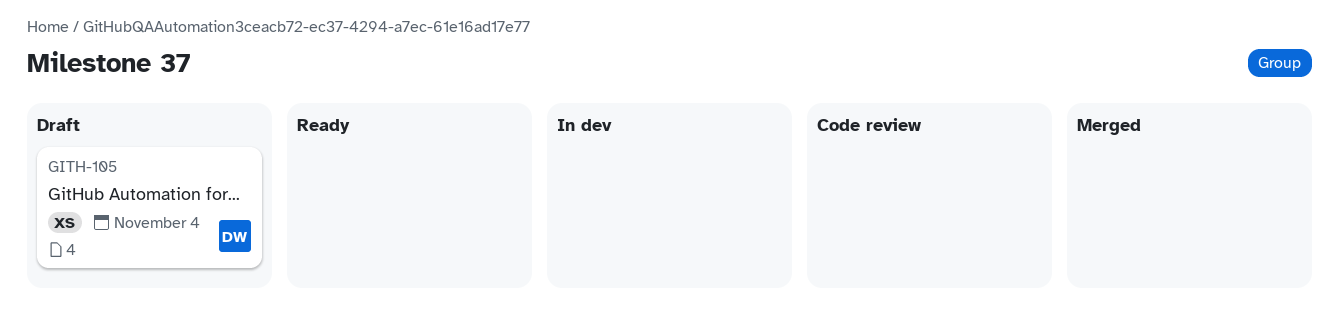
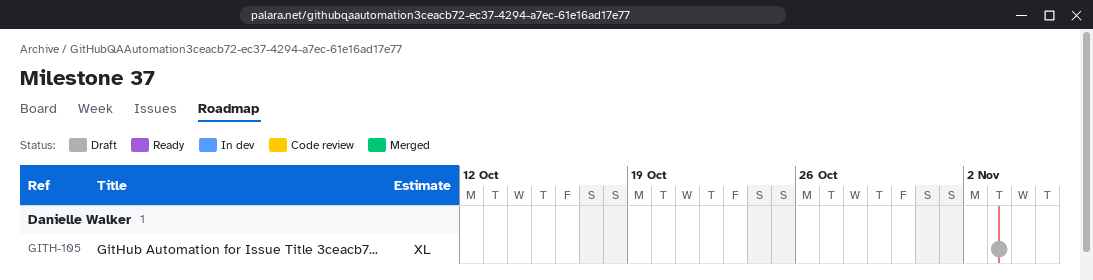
GITH-105, estimate: XS -> XL
GITH-105, due: Nov 4 -> Nov 3

